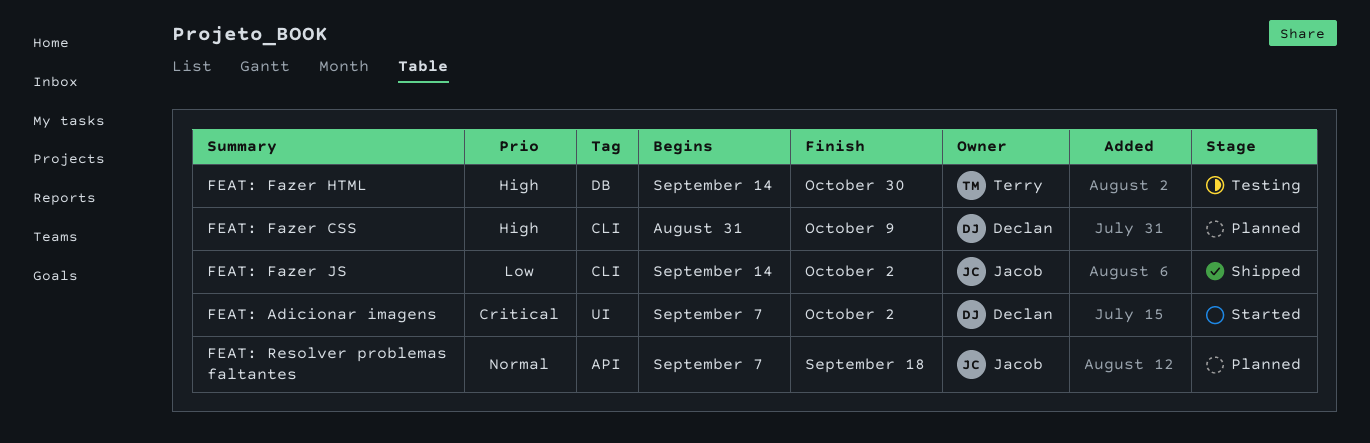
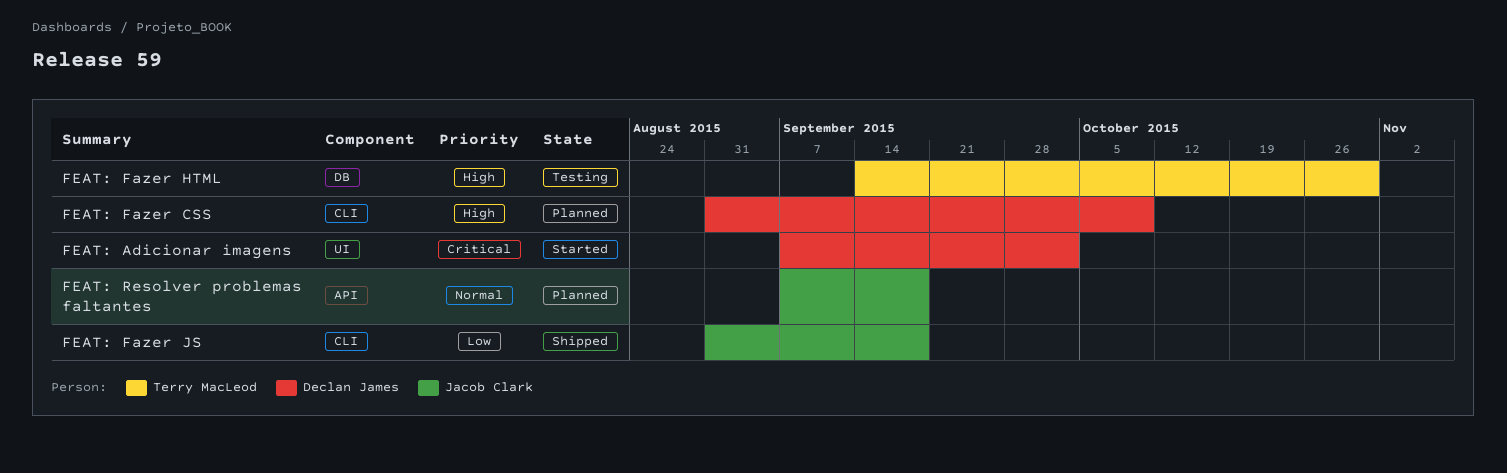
FEAT: Fazer JS, start: Sep 14 -> Aug 31
FEAT: Fazer JS, due: Oct 2 -> Sep 18

